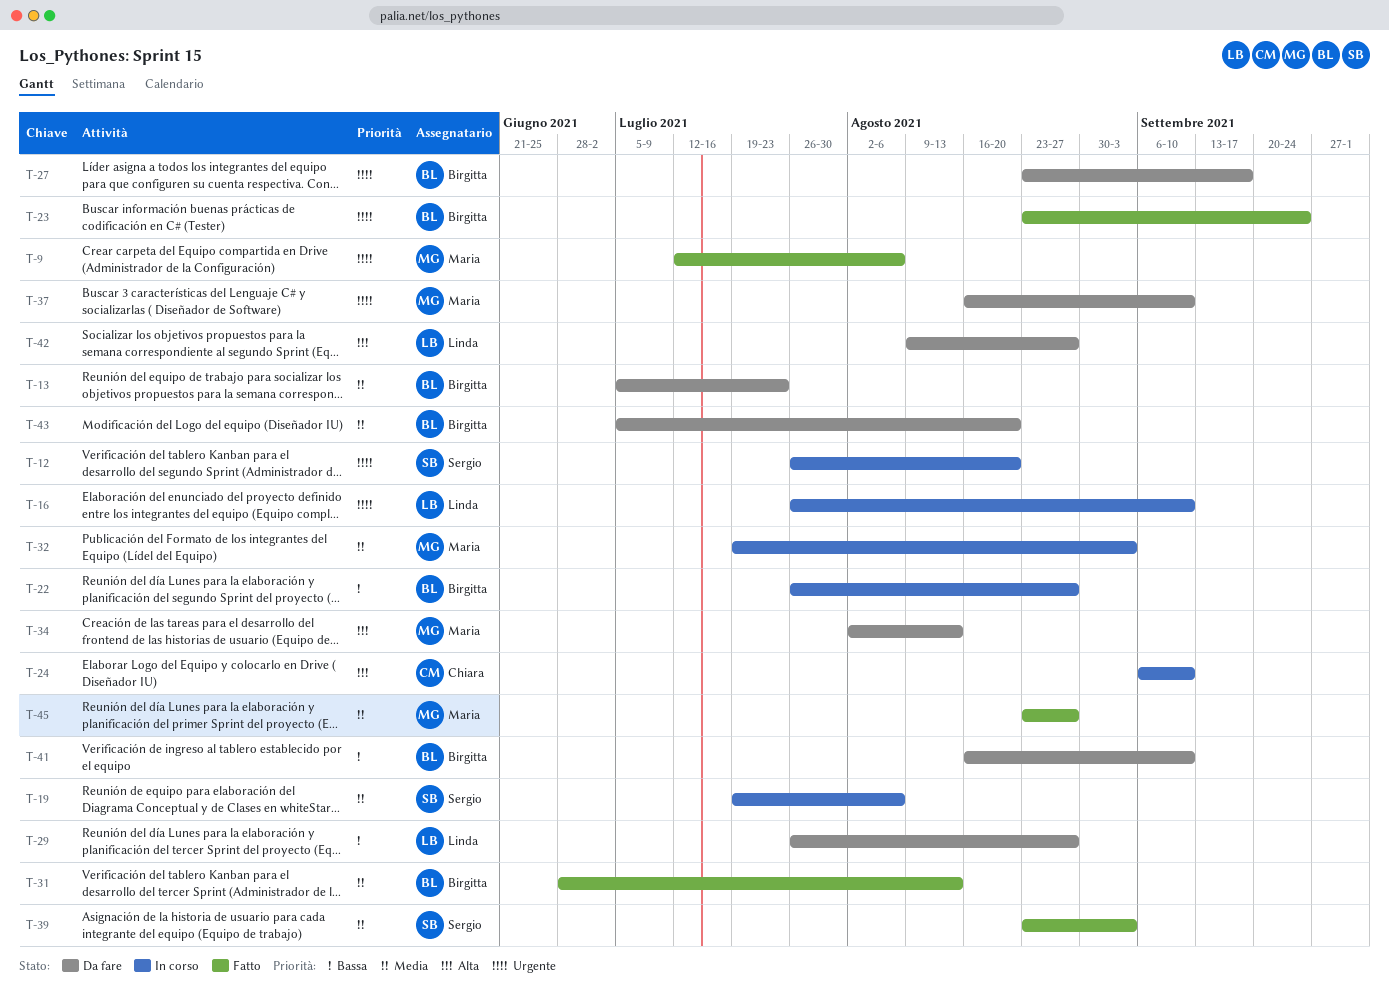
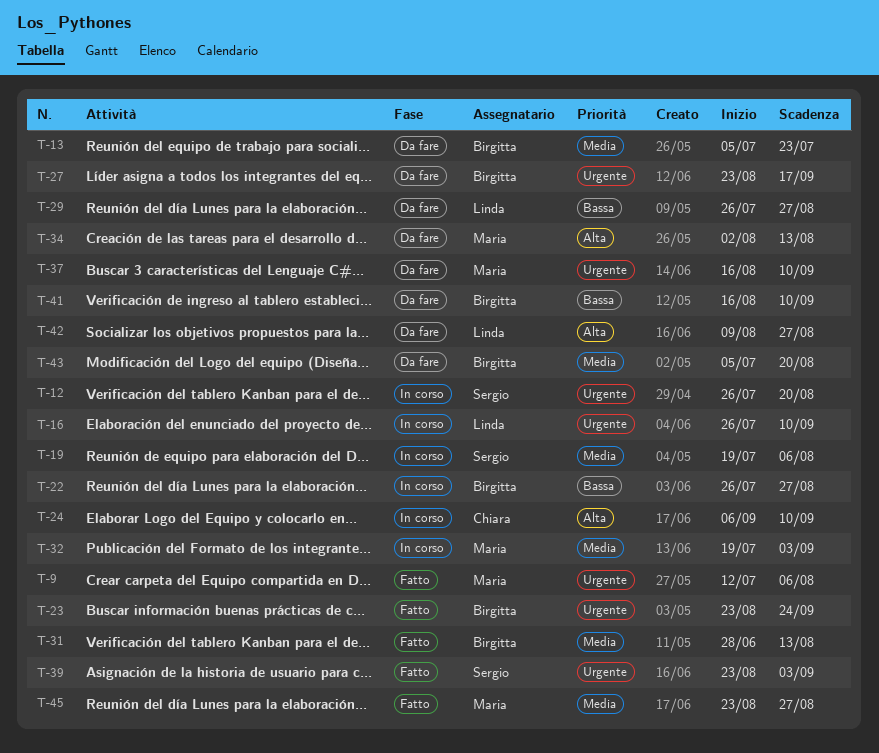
T-39, priority: Media -> Urgente

